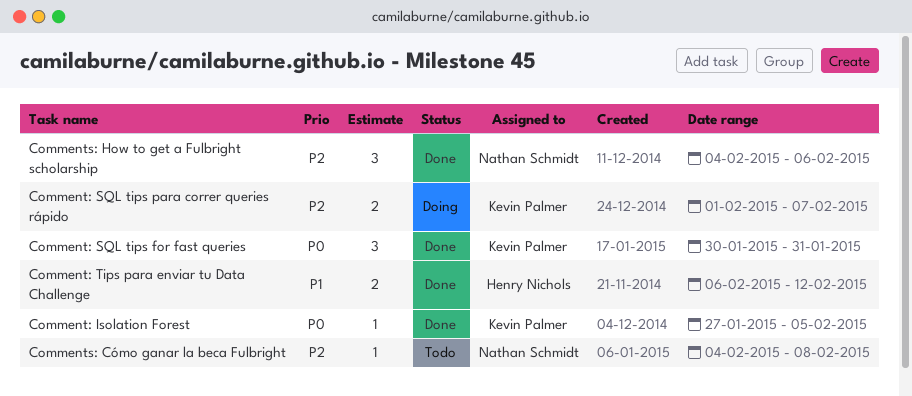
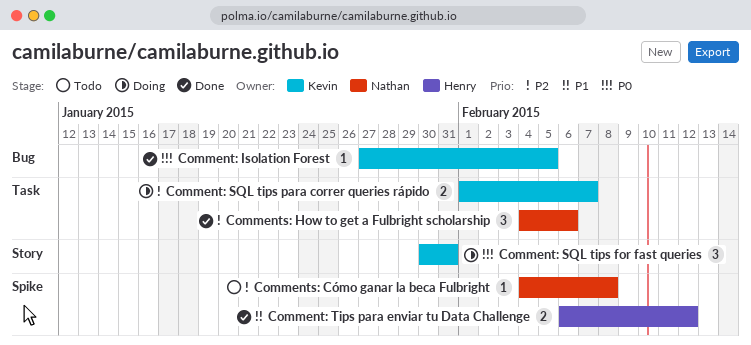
Comment: SQL tips for fast queries, status: Done -> Doing

